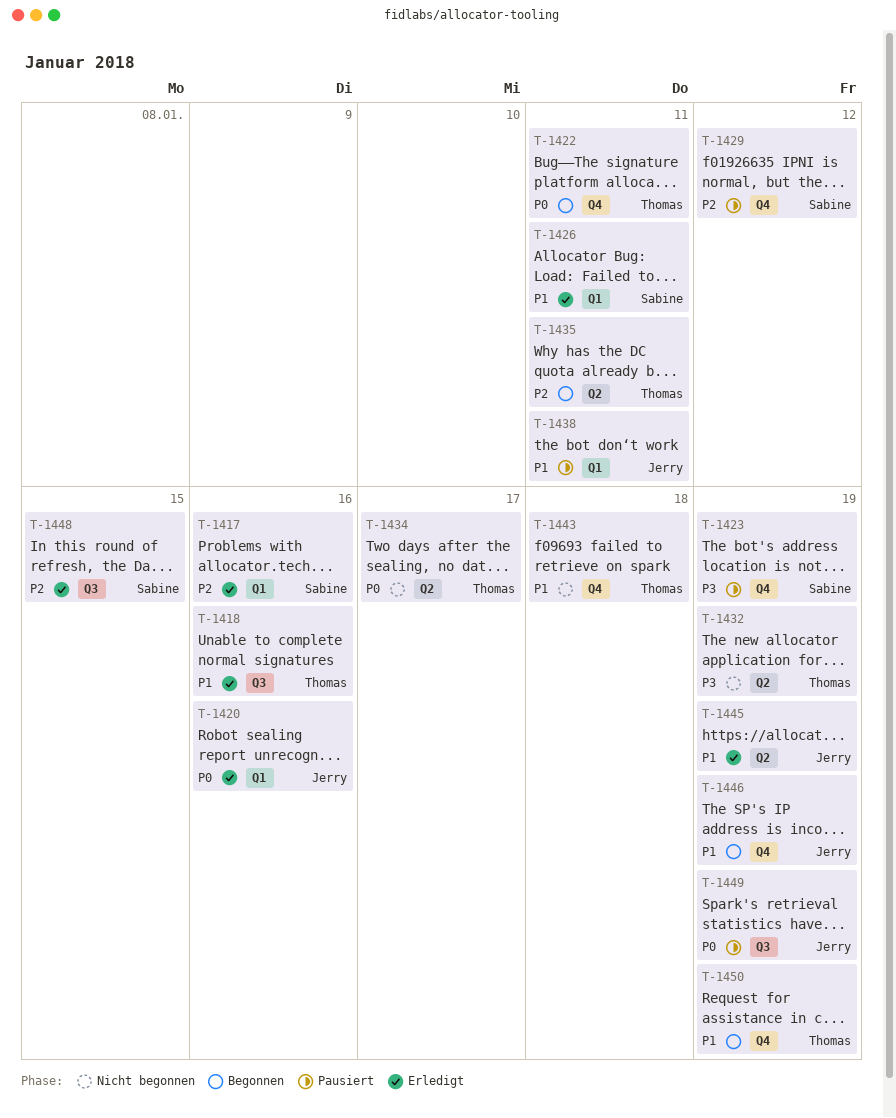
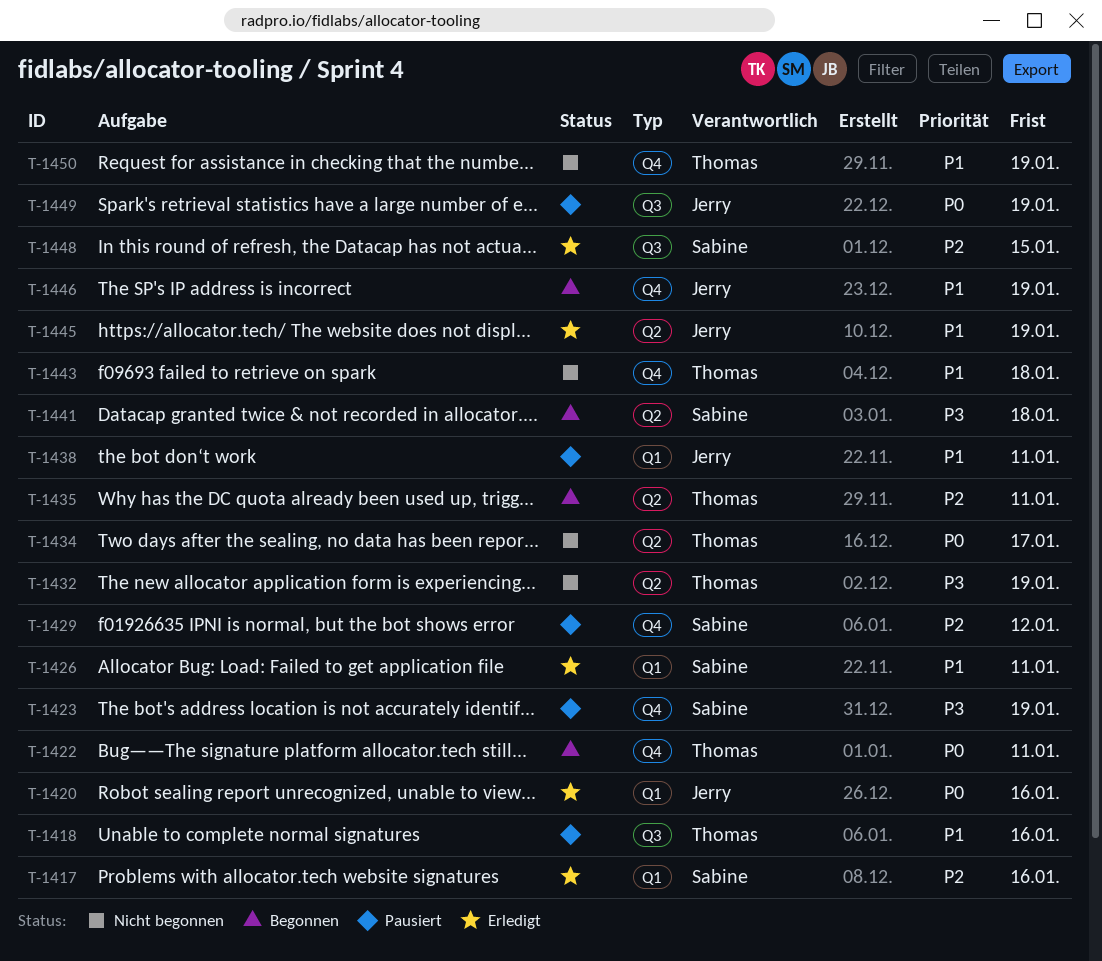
T-1418, status: Erledigt -> Pausiert
T-1441: none -> present
T-1450, status: Begonnen -> Nicht begonnen

